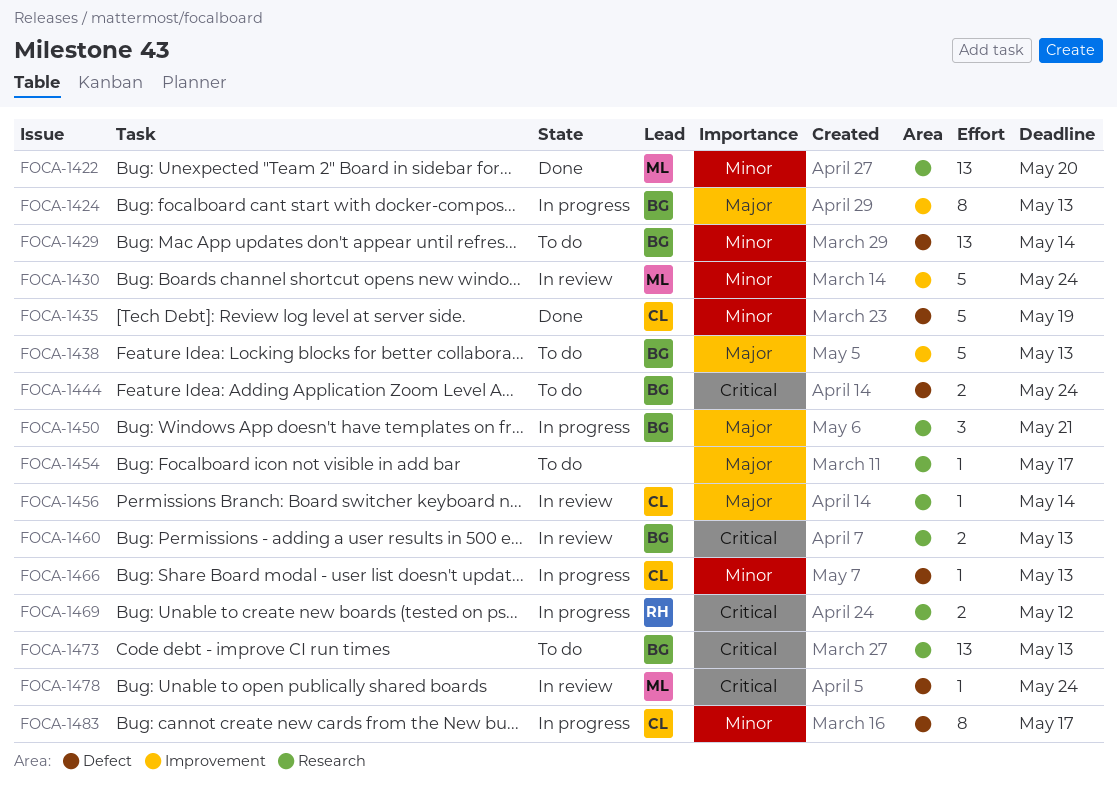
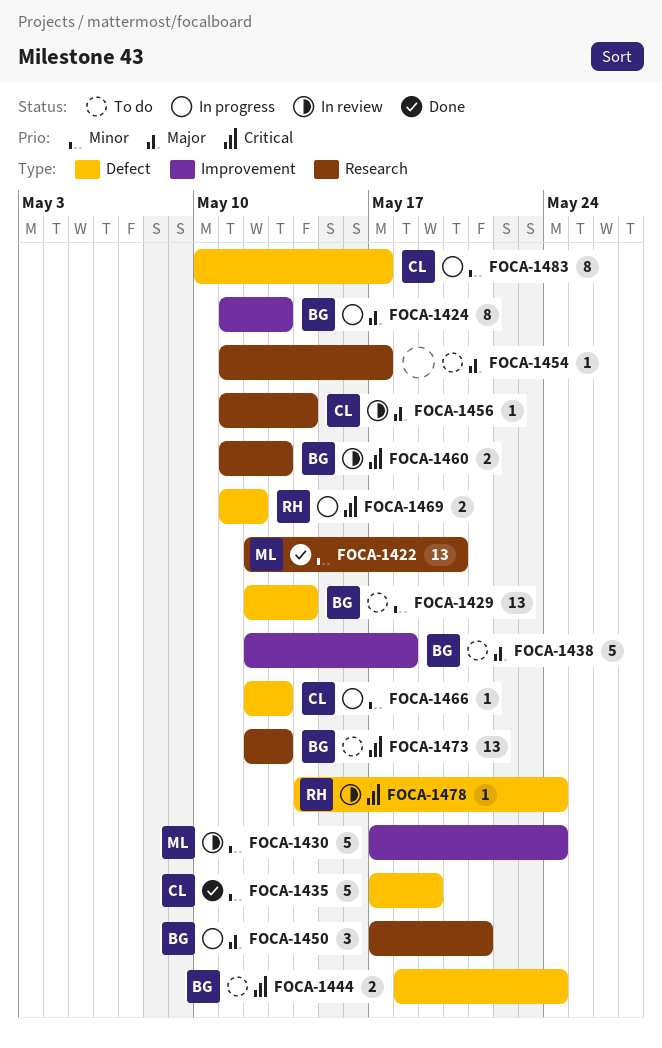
FOCA-1438, due: May 13 -> May 18
FOCA-1469, label: Research -> Defect
FOCA-1478, owner: ML -> RH

